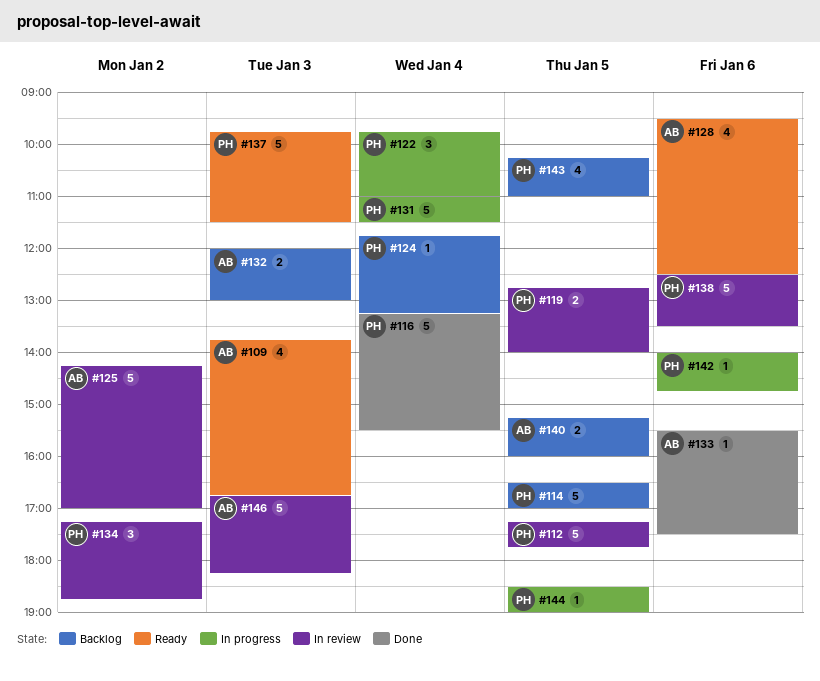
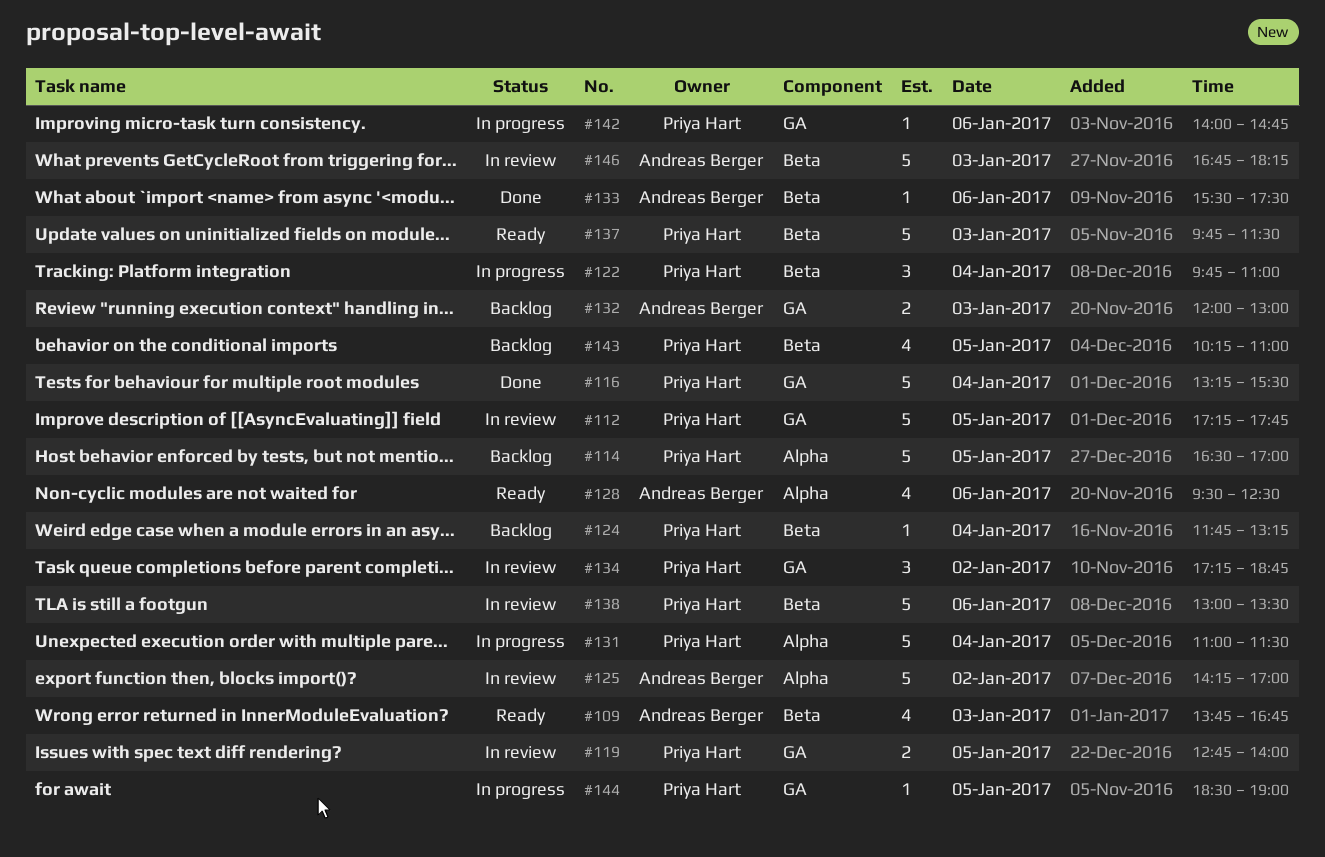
#138, begins: 12:30 -> 13:00
#140: present -> none

